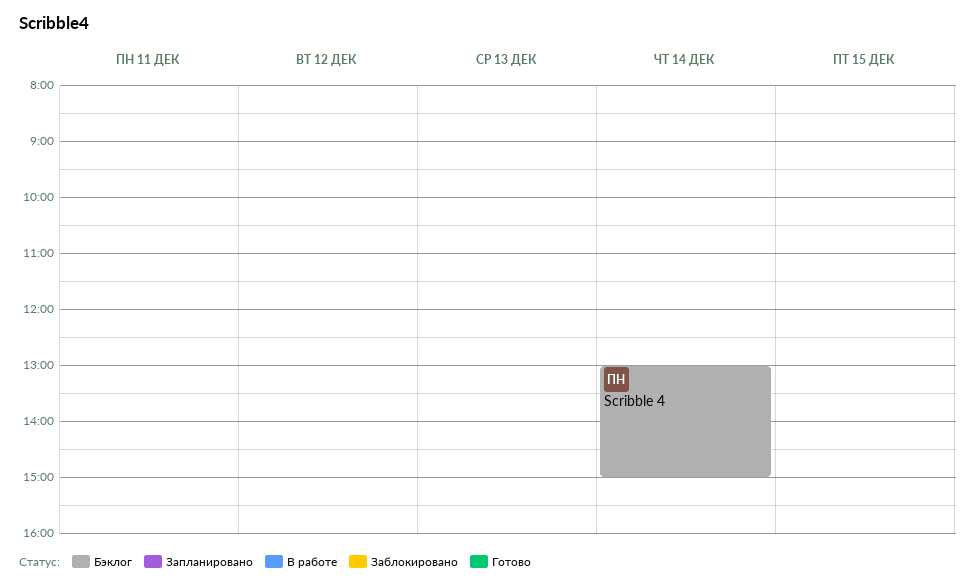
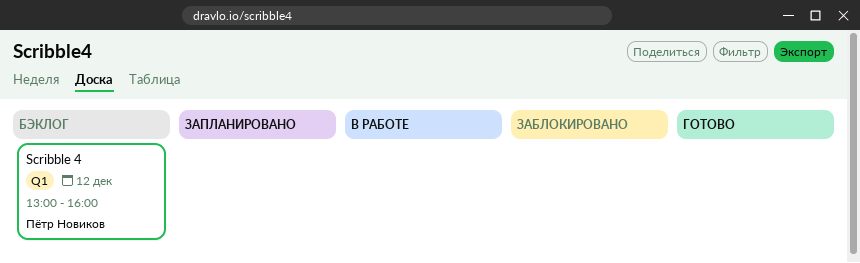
Scribble 4, day: Dec 14 -> Dec 12
Scribble 4, ends: 15:00 -> 16:00

